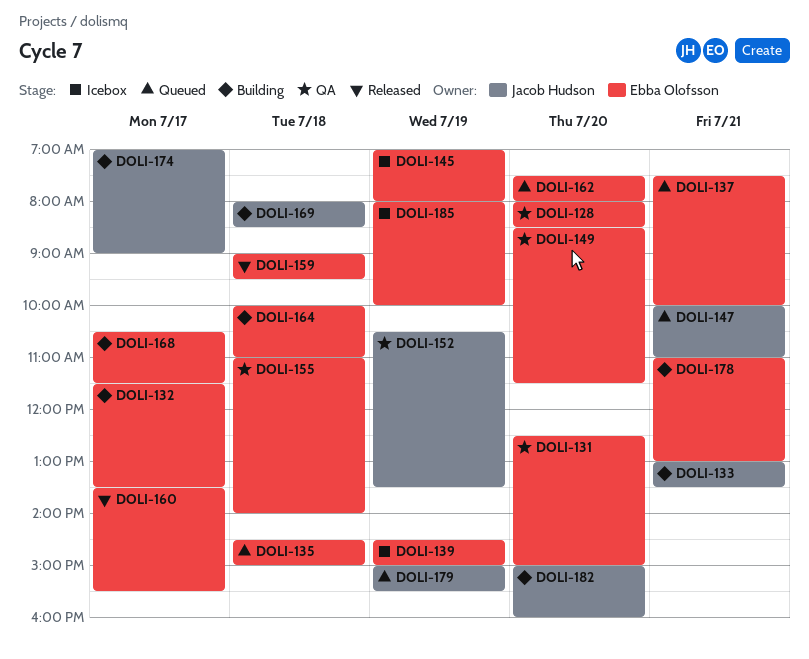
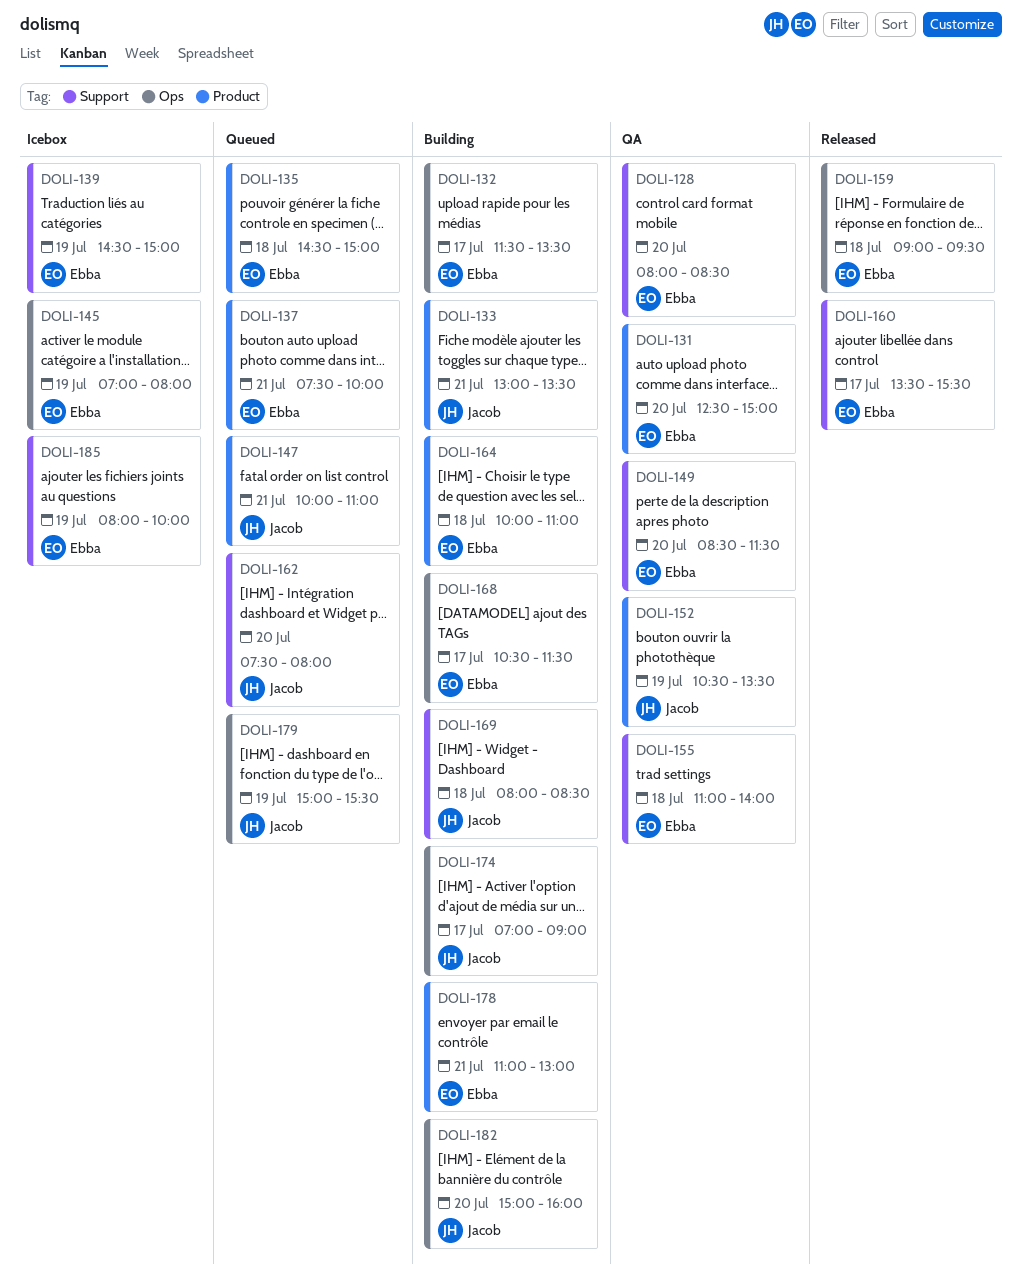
DOLI-162, owner: Ebba Olofsson -> Jacob Hudson

